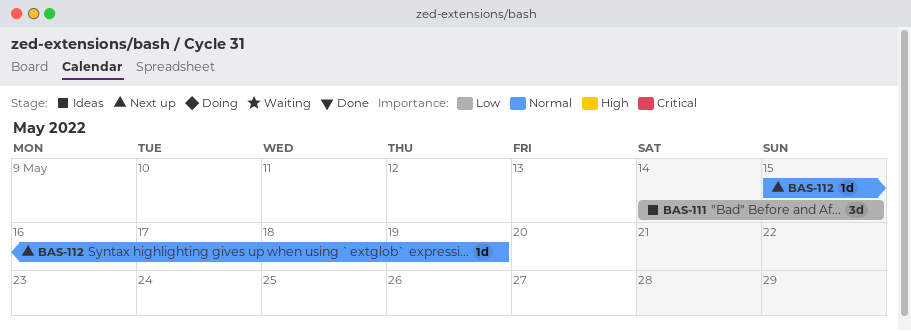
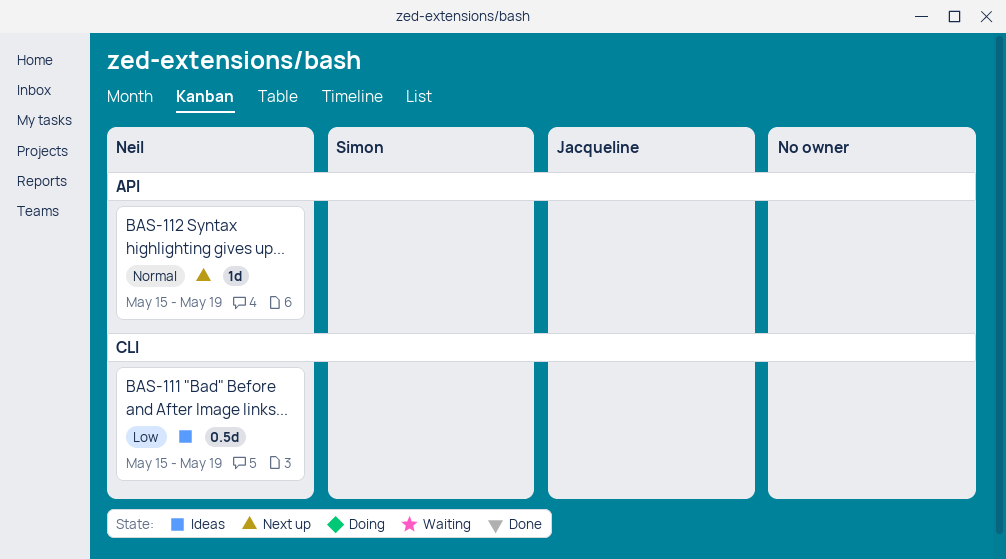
BAS-111, estimate: 3d -> 0.5d
BAS-111, start: May 14 -> May 15
BAS-111, due: May 15 -> May 19

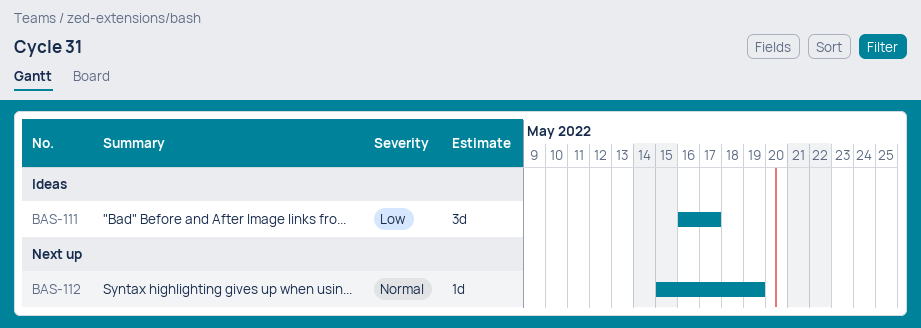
BAS-111, estimate: 0.5d -> 3d
BAS-111, start: May 15 -> May 16
BAS-111, due: May 19 -> May 17

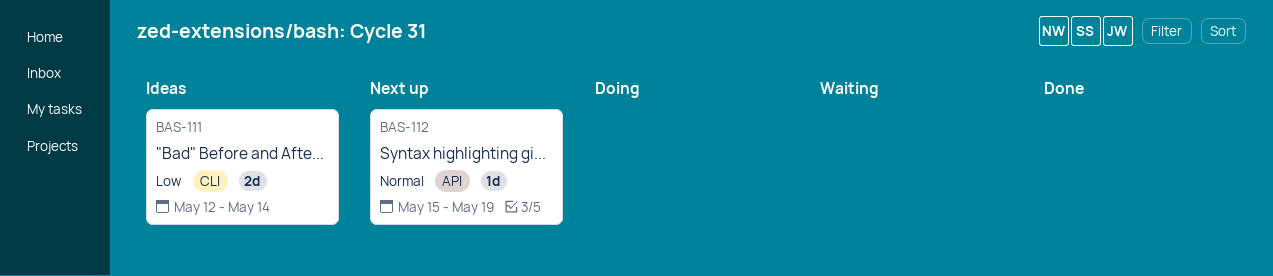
BAS-111, estimate: 3d -> 2d
BAS-111, start: May 16 -> May 12
BAS-111, due: May 17 -> May 14

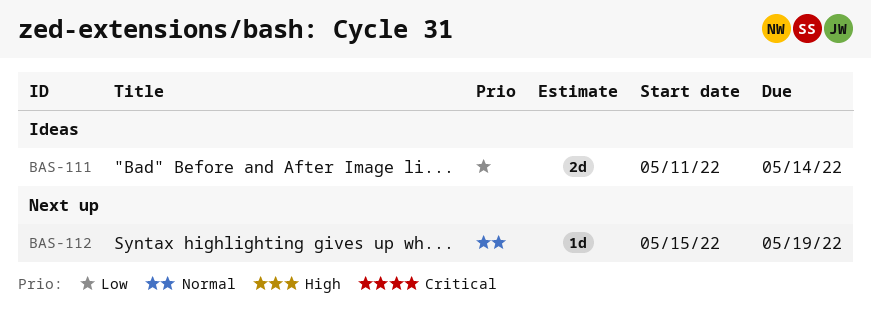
BAS-111, start: May 12 -> May 11

